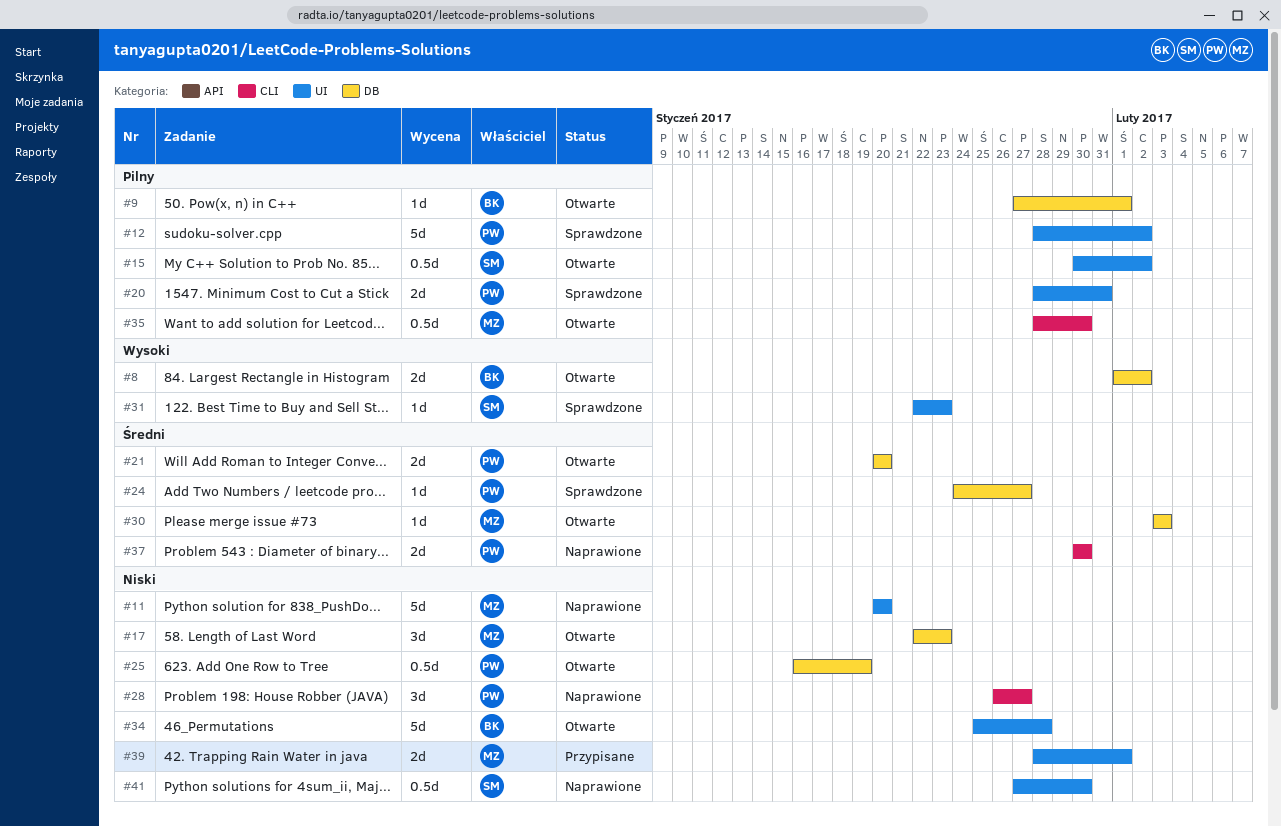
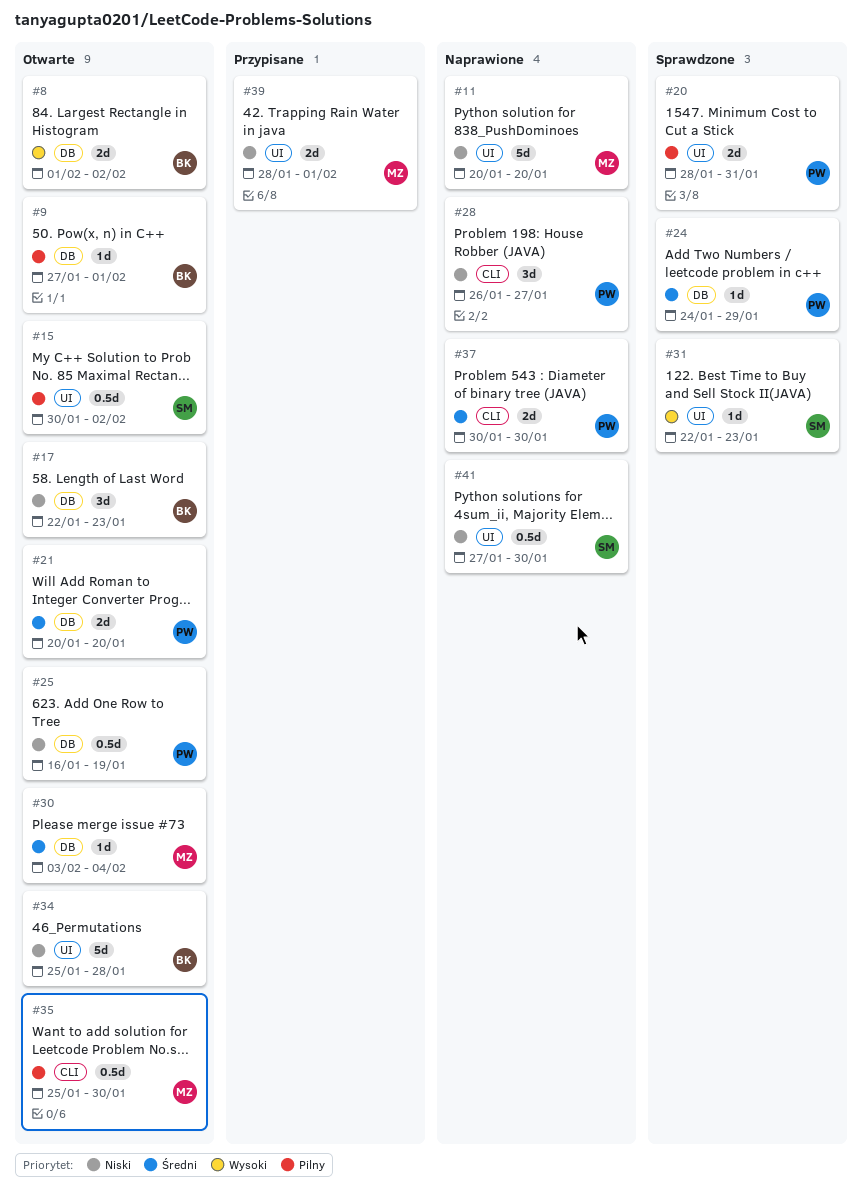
#12: present -> none
#17, owner: MZ -> BK
#24, due: Jan 27 -> Jan 29
#30, due: Feb 3 -> Feb 4
#35, start: Jan 28 -> Jan 25

